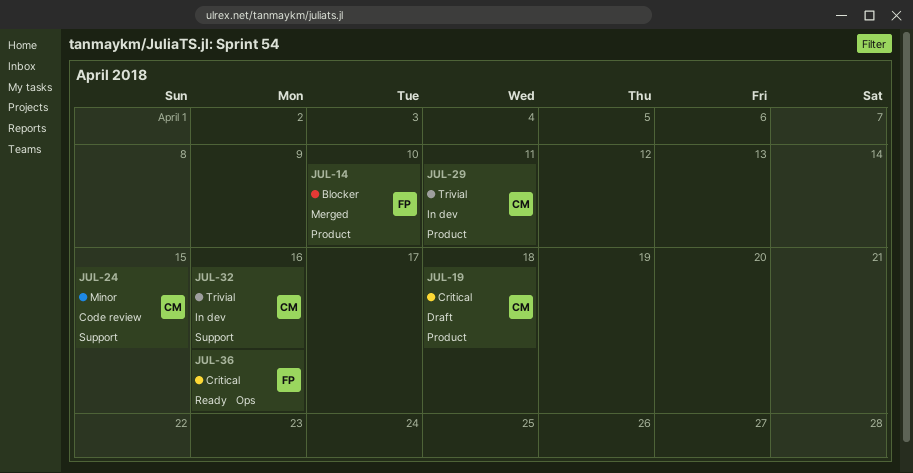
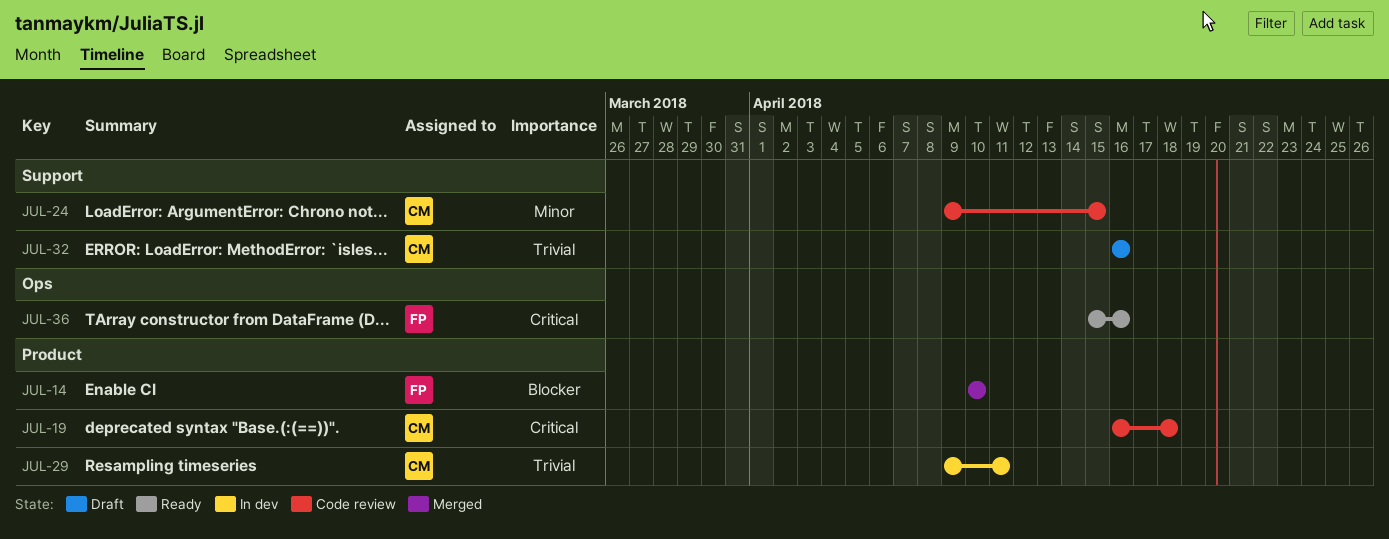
JUL-19, status: Draft -> Code review
JUL-32, status: In dev -> Draft

